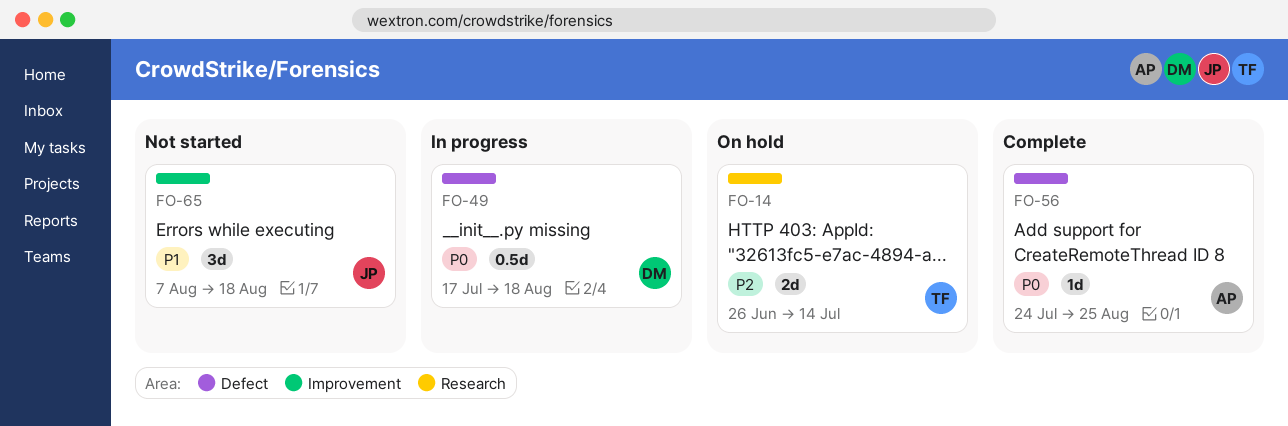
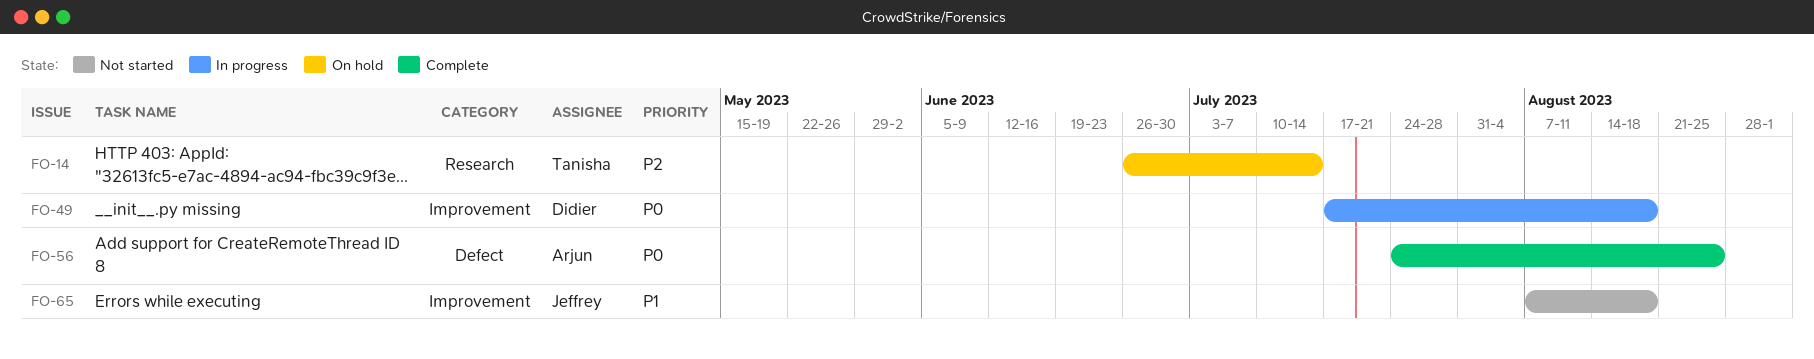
FO-49, label: Defect -> Improvement

